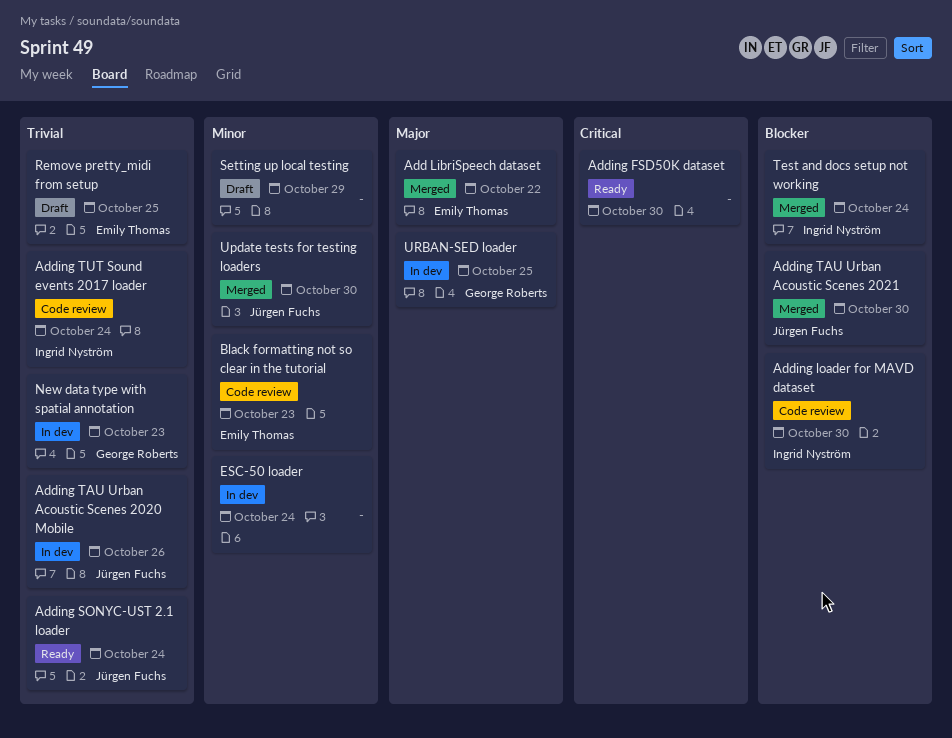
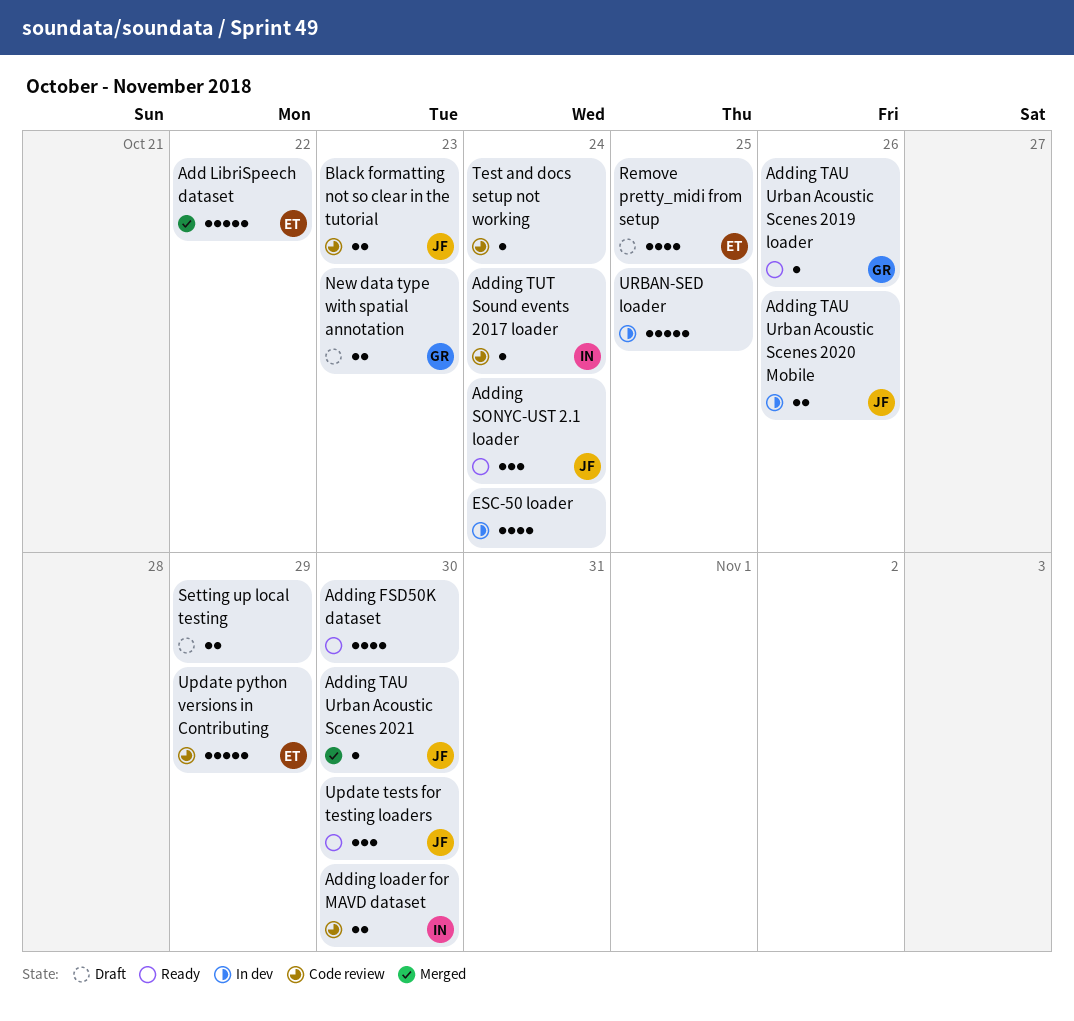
Adding TAU Urban Acoustic Scenes 2019 loader: none -> present
Black formatting not so clear in the tutorial, owner: Emily Thomas -> Jürgen Fuchs
New data type with spatial annotation, status: In dev -> Draft
Test and docs setup not working, status: Merged -> Code review
Test and docs setup not working, owner: Ingrid Nyström -> none
Update python versions in Contributing: none -> present
Update tests for testing loaders, status: Merged -> Ready
URBAN-SED loader, owner: George Roberts -> none

